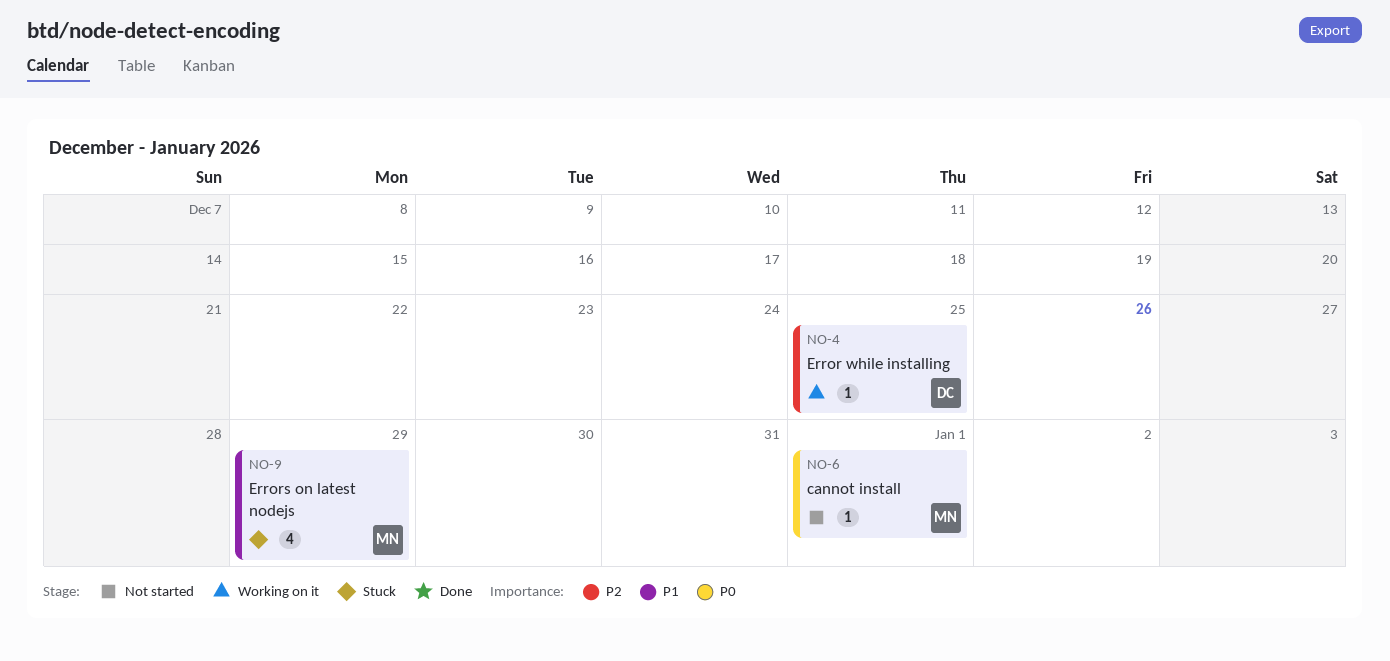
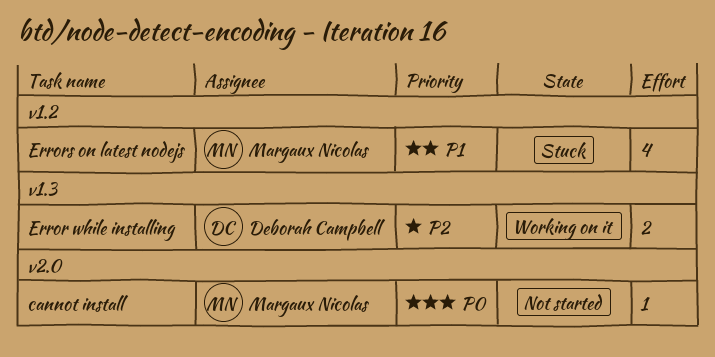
Error while installing, estimate: 1 -> 2

